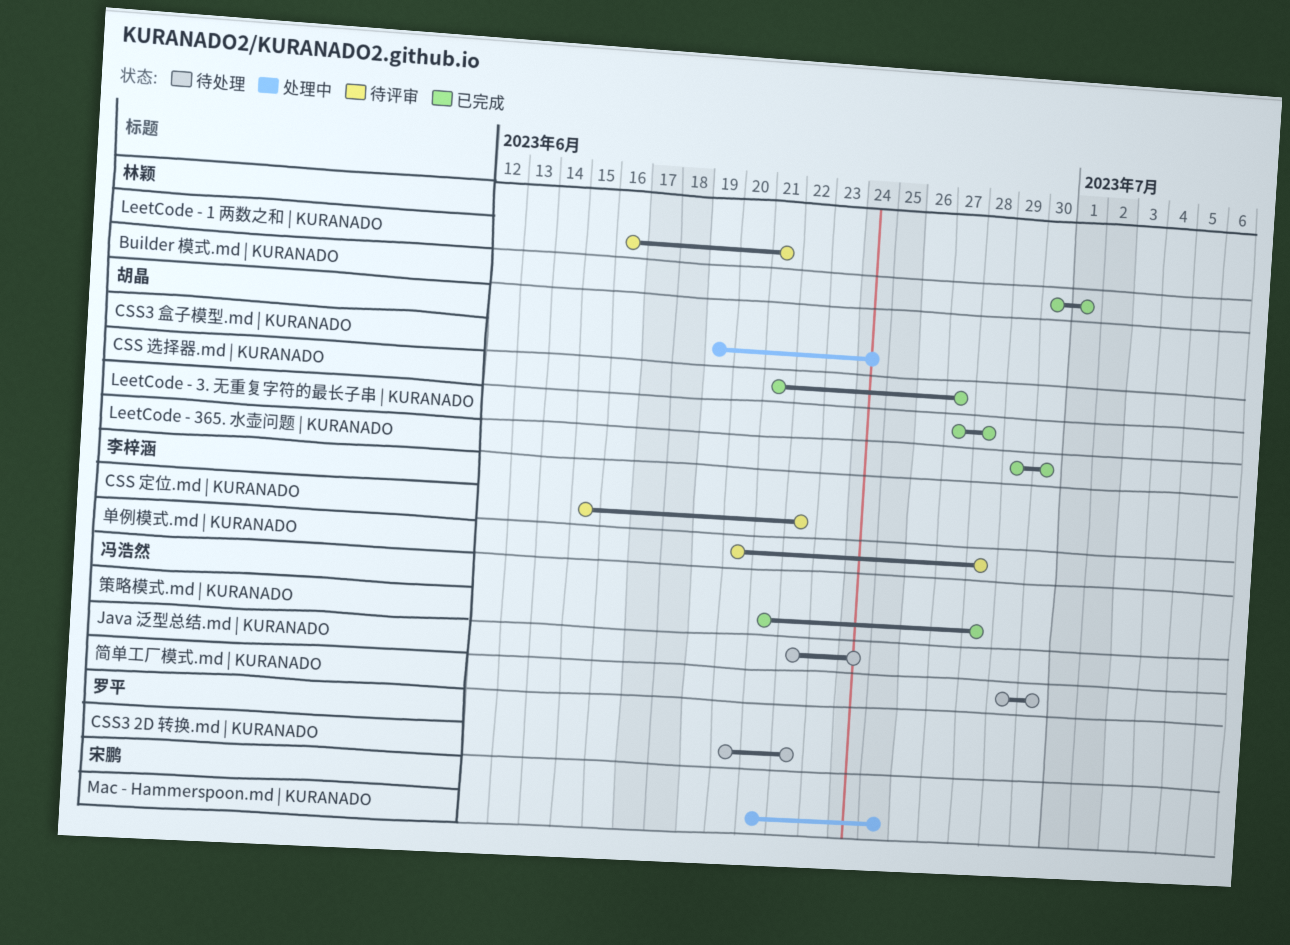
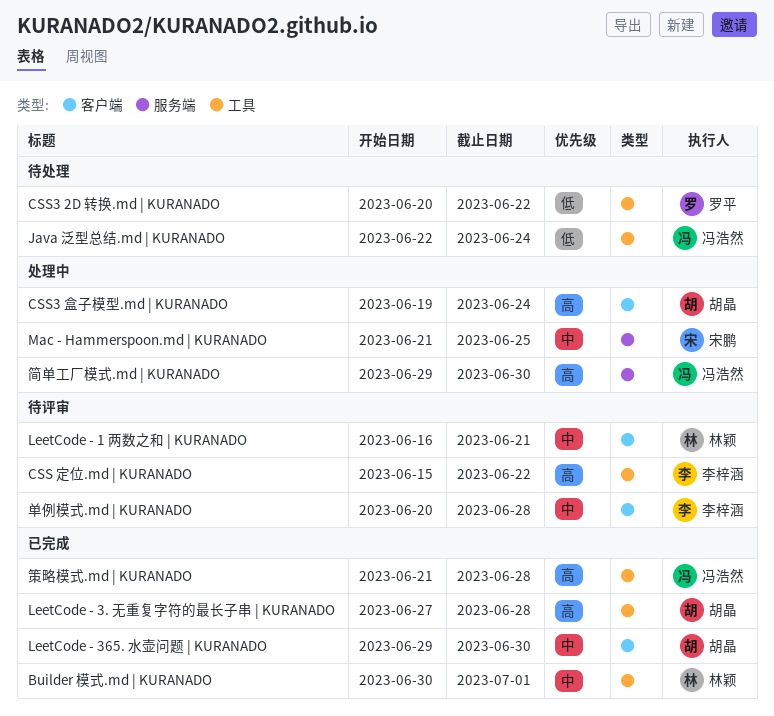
CSS 选择器.md | KURANADO: present -> none
简单工厂模式.md | KURANADO, status: 待处理 -> 处理中

